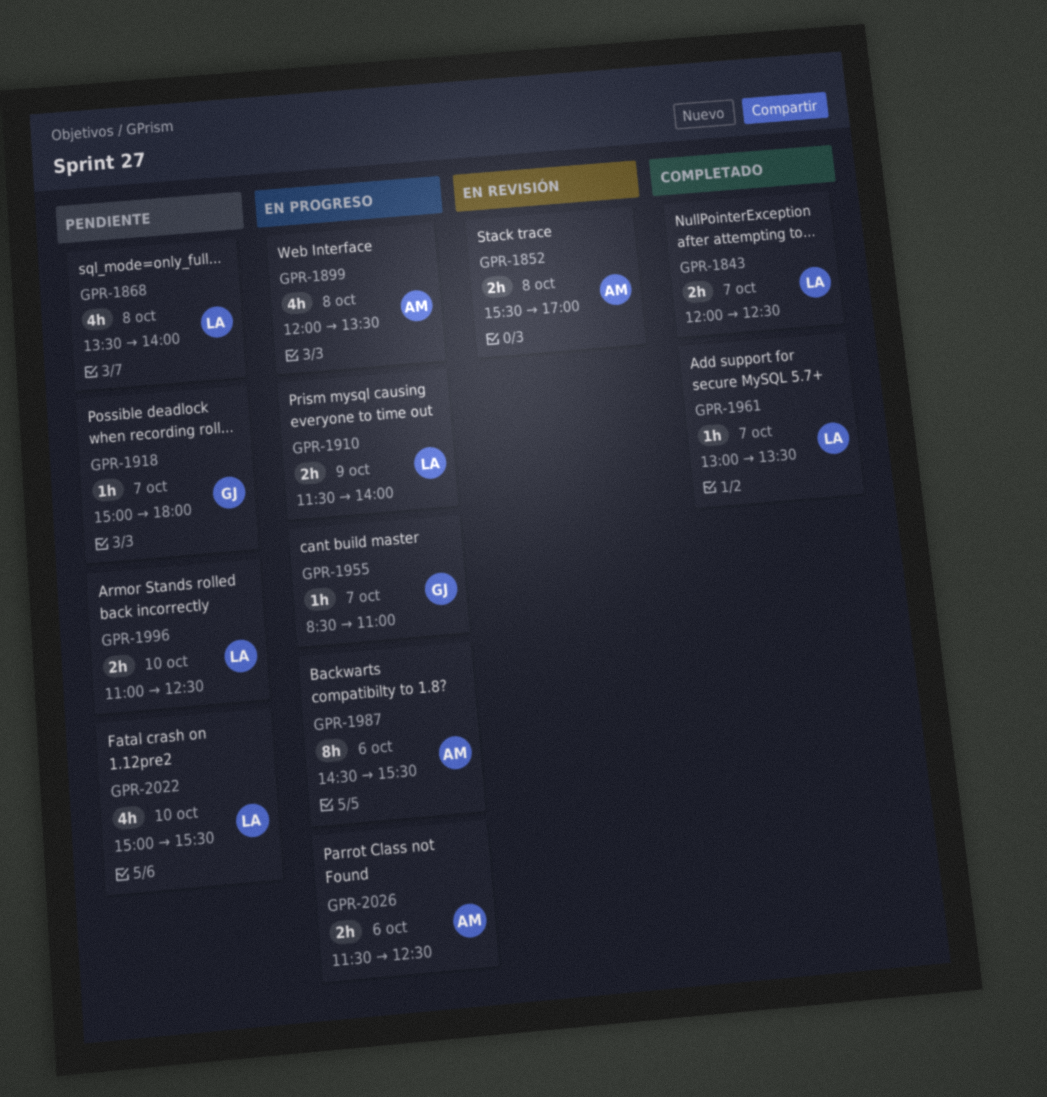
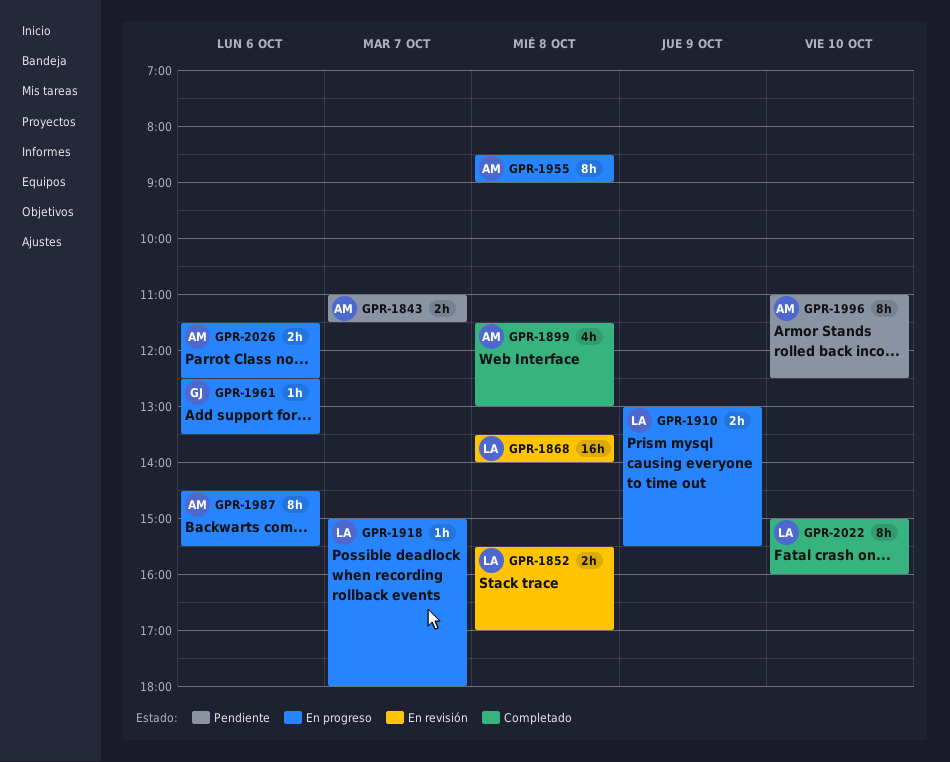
GPR-1843, status: Completado -> Pendiente
GPR-1843, owner: LA -> AM
GPR-1843, begins: 12:00 -> 11:00
GPR-1843, ends: 12:30 -> 11:30
GPR-1852, owner: AM -> LA
GPR-1868, status: Pendiente -> En revisión
GPR-1868, estimate: 4h -> 16h
GPR-1899, status: En progreso -> Completado
GPR-1899, begins: 12:00 -> 11:30
GPR-1899, ends: 13:30 -> 13:00
GPR-1910, begins: 11:30 -> 13:00
GPR-1910, ends: 14:00 -> 15:30
GPR-1918, status: Pendiente -> En progreso
GPR-1918, owner: GJ -> LA
GPR-1955, owner: GJ -> AM
GPR-1955, estimate: 1h -> 8h
GPR-1955, day: Oct 7 -> Oct 8
GPR-1955, ends: 11:00 -> 09:00
GPR-1961, status: Completado -> En progreso
GPR-1961, owner: LA -> GJ
GPR-1961, day: Oct 7 -> Oct 6
GPR-1961, begins: 13:00 -> 12:30
GPR-1996, owner: LA -> AM
GPR-1996, estimate: 2h -> 8h
GPR-2022, status: Pendiente -> Completado
GPR-2022, estimate: 4h -> 8h
GPR-2022, ends: 15:30 -> 16:00

